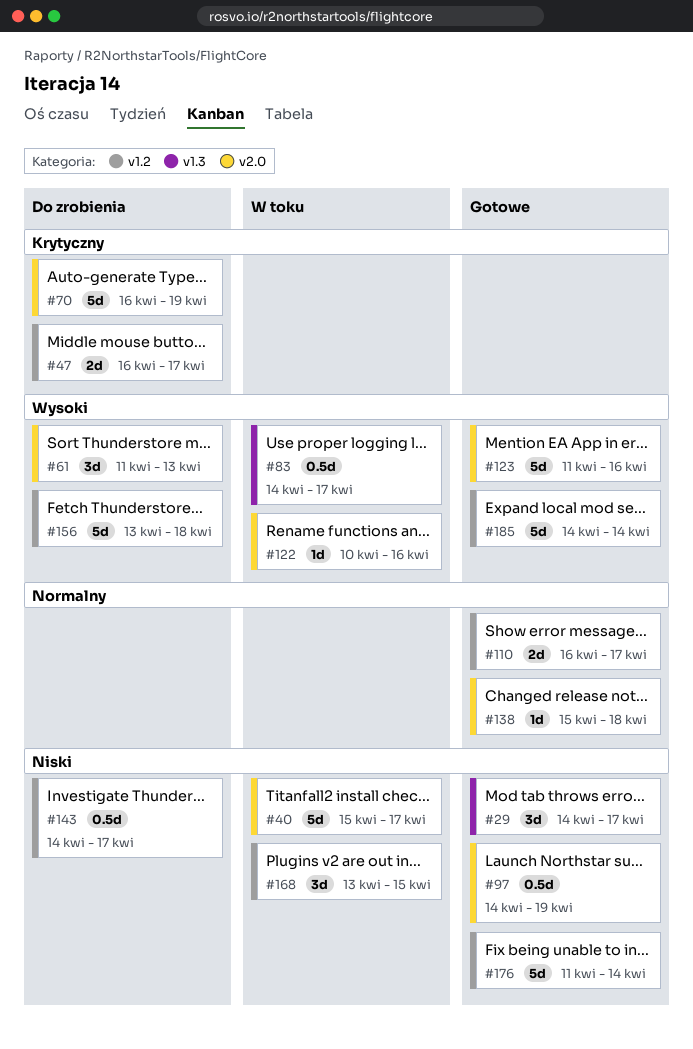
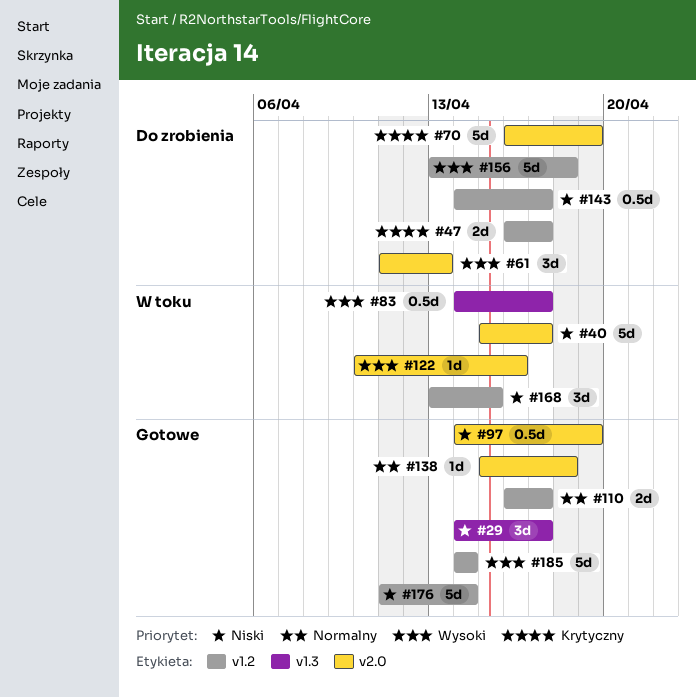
#123: present -> none

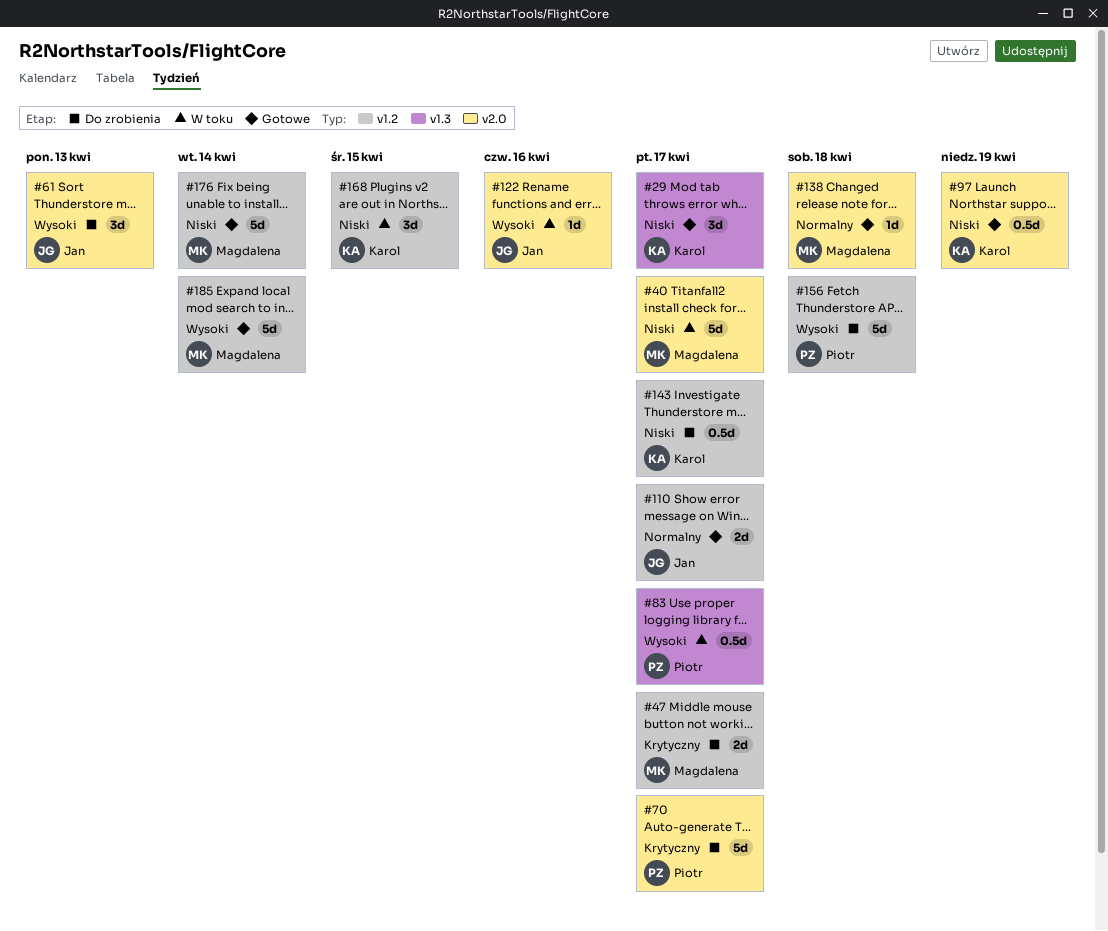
#70, due: Apr 19 -> Apr 17

